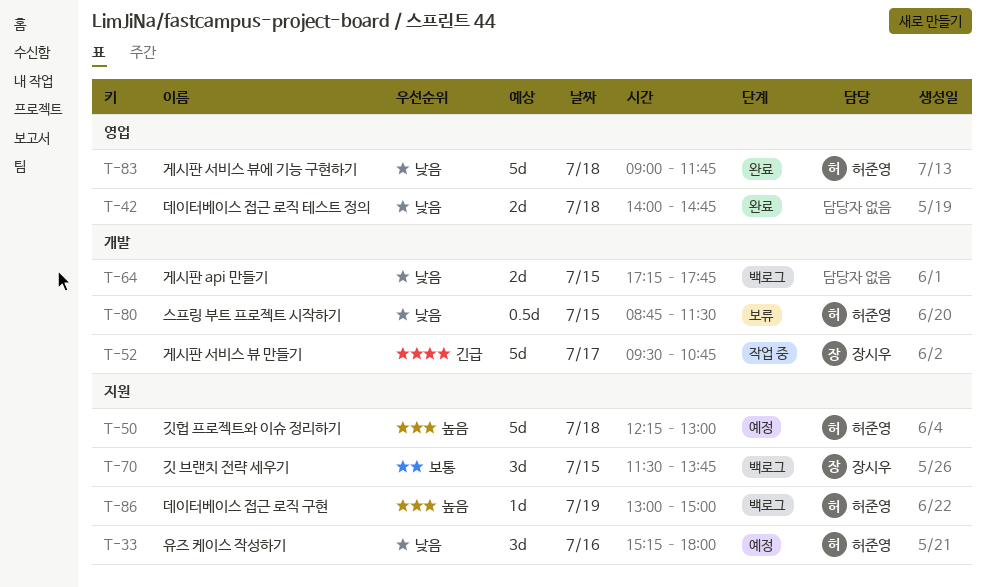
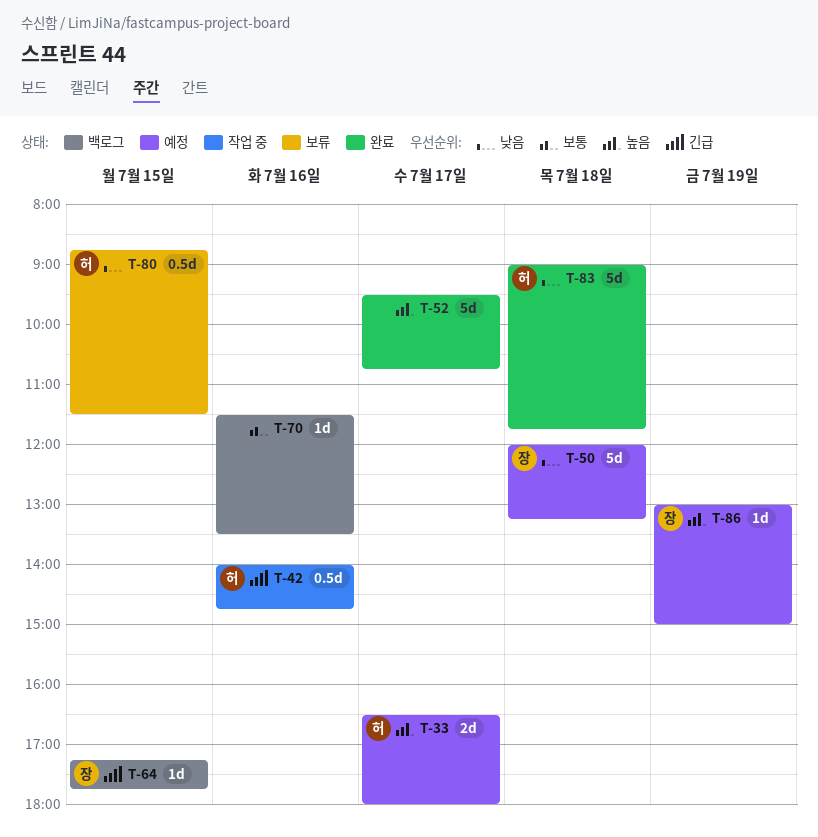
T-33, priority: 낮음 -> 높음
T-33, estimate: 3d -> 2d
T-33, day: Jul 16 -> Jul 17
T-33, begins: 15:15 -> 16:30
T-42, status: 완료 -> 작업 중
T-42, owner: none -> 허준영
T-42, priority: 낮음 -> 긴급
T-42, estimate: 2d -> 0.5d
T-42, day: Jul 18 -> Jul 16
T-50, owner: 허준영 -> 장시우
T-50, priority: 높음 -> 낮음
T-50, begins: 12:15 -> 12:00
T-50, ends: 13:00 -> 13:15
T-52, status: 작업 중 -> 완료
T-52, owner: 장시우 -> none
T-52, priority: 긴급 -> 높음
T-64, owner: none -> 장시우
T-64, priority: 낮음 -> 긴급
T-64, estimate: 2d -> 1d
T-70, owner: 장시우 -> none
T-70, estimate: 3d -> 1d
T-70, day: Jul 15 -> Jul 16
T-70, ends: 13:45 -> 13:30
T-86, status: 백로그 -> 예정
T-86, owner: 허준영 -> 장시우

